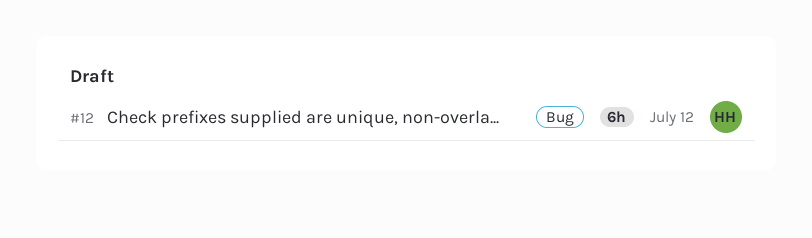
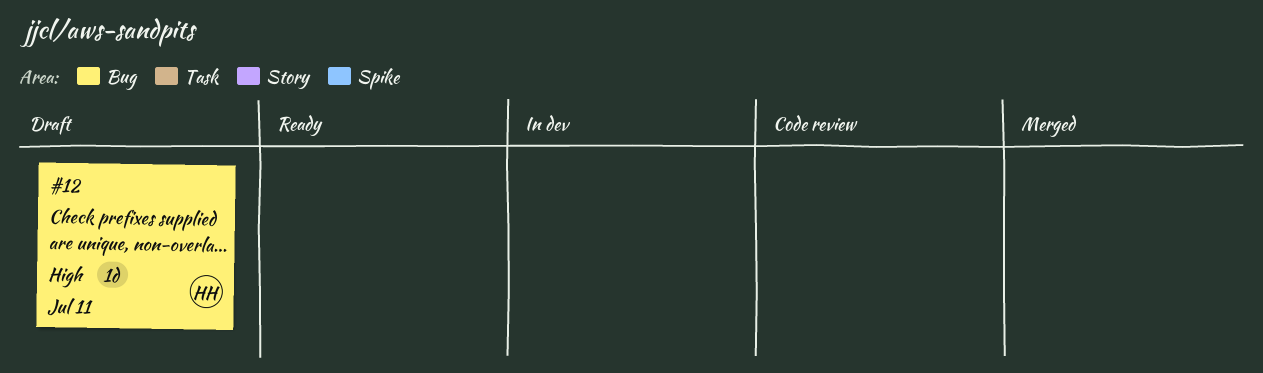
#12, estimate: 6h -> 1d
#12, due: Jul 12 -> Jul 11

